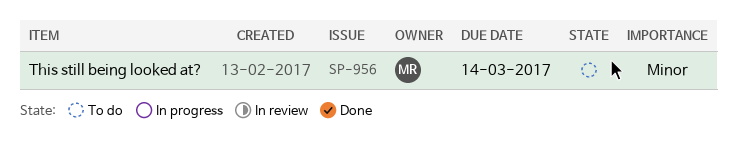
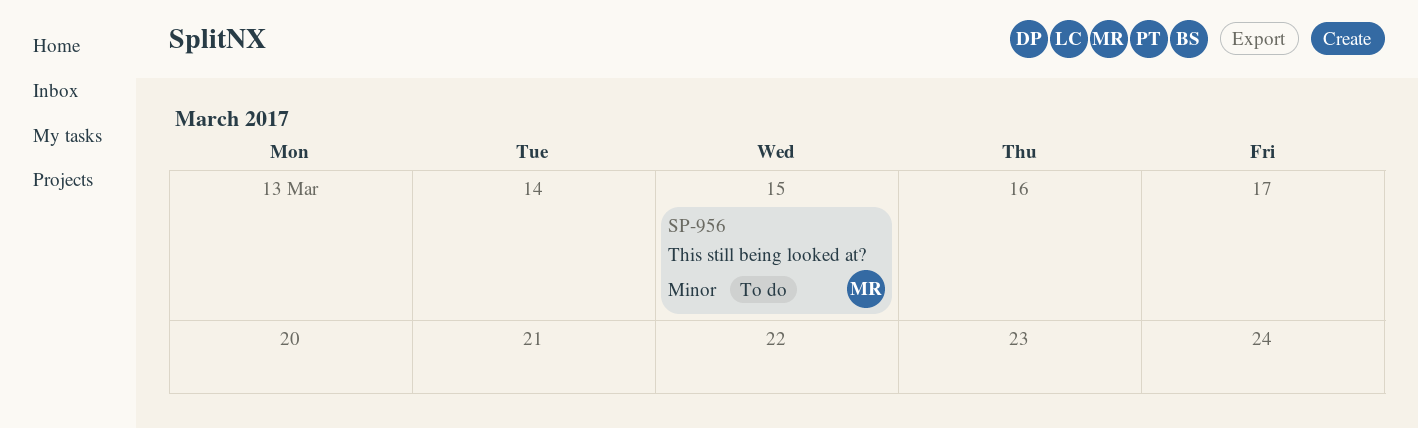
SP-956, due: Mar 14 -> Mar 15

